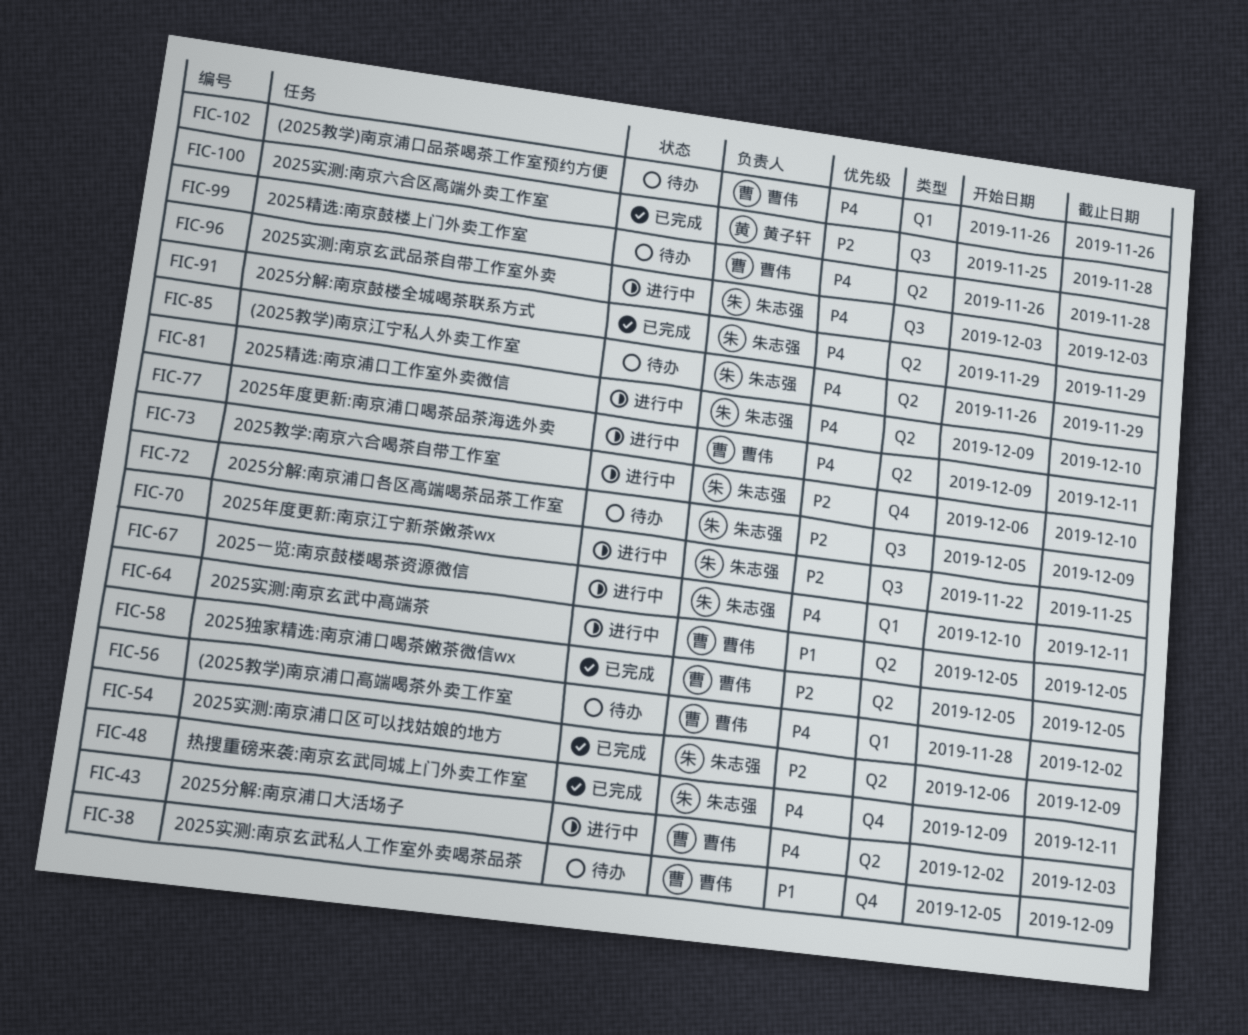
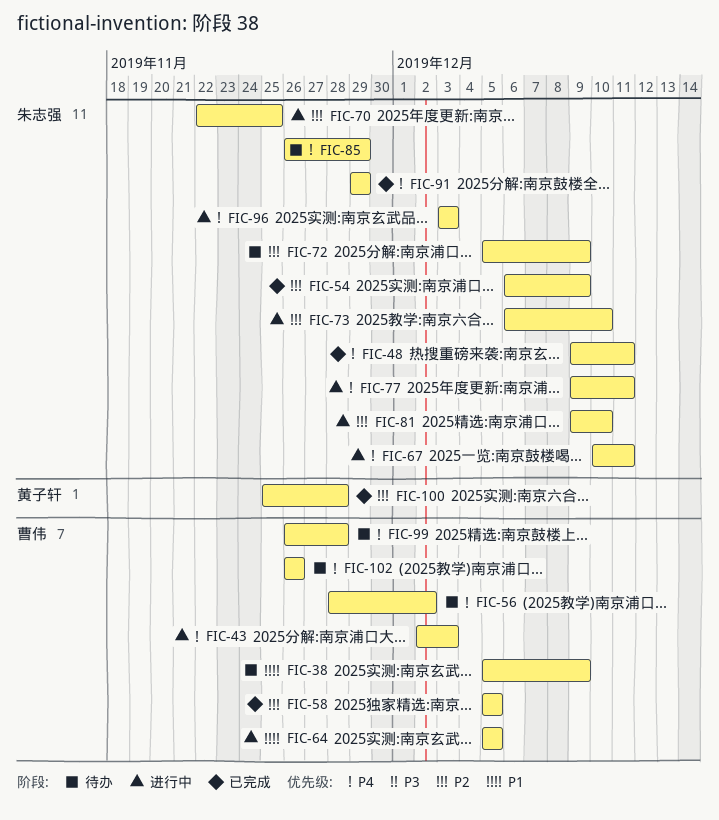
FIC-77, owner: 曹伟 -> 朱志强
FIC-81, priority: P4 -> P2

